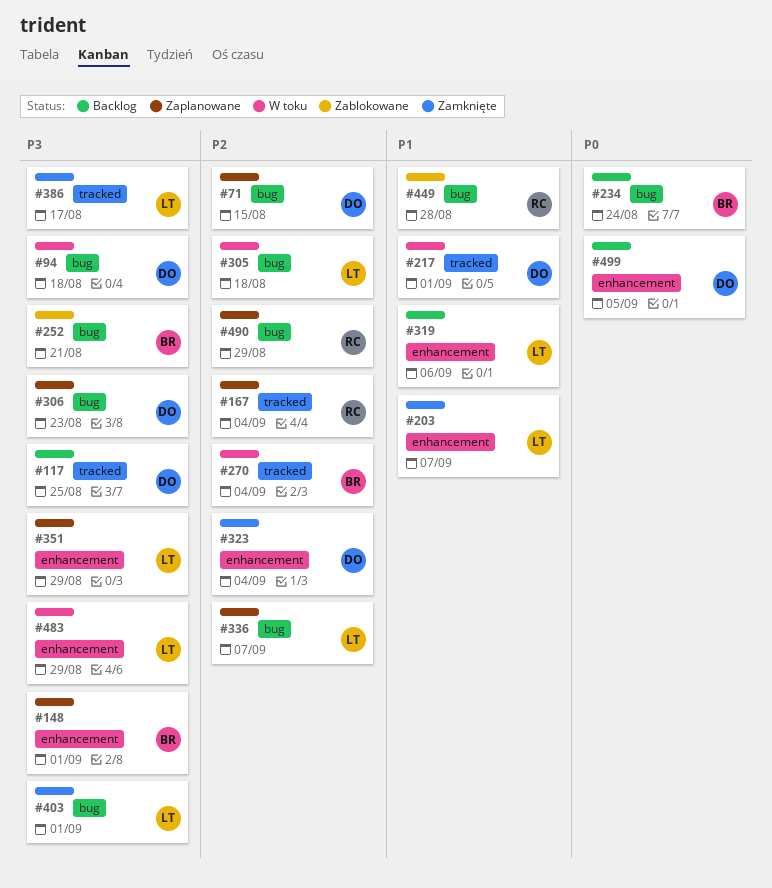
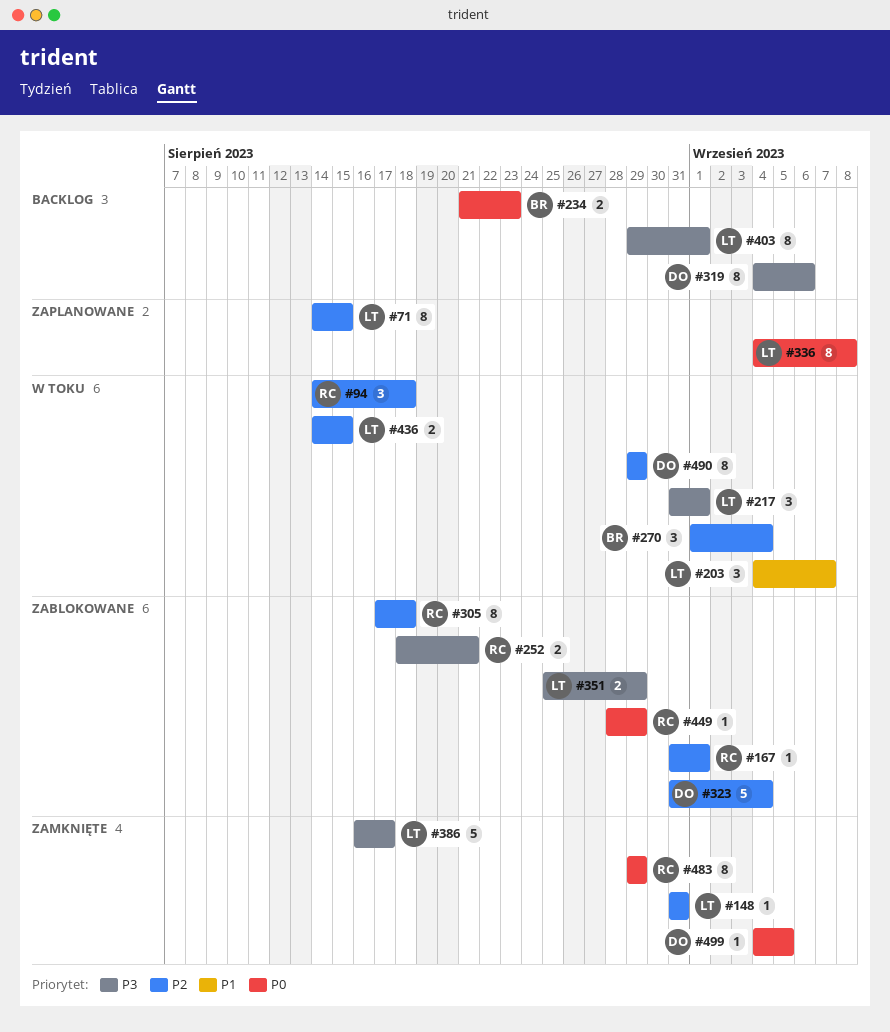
#71, owner: DO -> LT
#94, owner: DO -> RC
#94, priority: P3 -> P2
#117: present -> none
#148, status: Zaplanowane -> Zamknięte
#148, owner: BR -> LT
#148, priority: P3 -> P2
#148, due: Sep 1 -> Aug 31
#167, status: Zaplanowane -> Zablokowane
#167, due: Sep 4 -> Sep 1
#203, status: Zamknięte -> W toku
#217, owner: DO -> LT
#217, priority: P1 -> P3
#234, due: Aug 24 -> Aug 23
#252, owner: BR -> RC
#305, status: W toku -> Zablokowane
#305, owner: LT -> RC
#306: present -> none
#319, owner: LT -> DO
#319, priority: P1 -> P3
#323, status: Zamknięte -> Zablokowane
#336, priority: P2 -> P0
#336, due: Sep 7 -> Sep 8
#351, status: Zaplanowane -> Zablokowane
#403, status: Zamknięte -> Backlog
#436: none -> present
#449, priority: P1 -> P0
#449, due: Aug 28 -> Aug 29
#483, status: W toku -> Zamknięte
#483, owner: LT -> RC
#483, priority: P3 -> P0
#490, status: Zaplanowane -> W toku
#490, owner: RC -> DO
#499, status: Backlog -> Zamknięte

